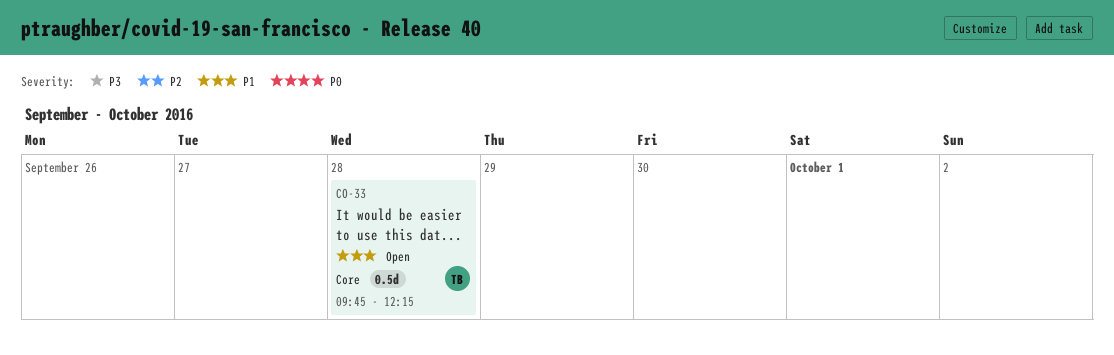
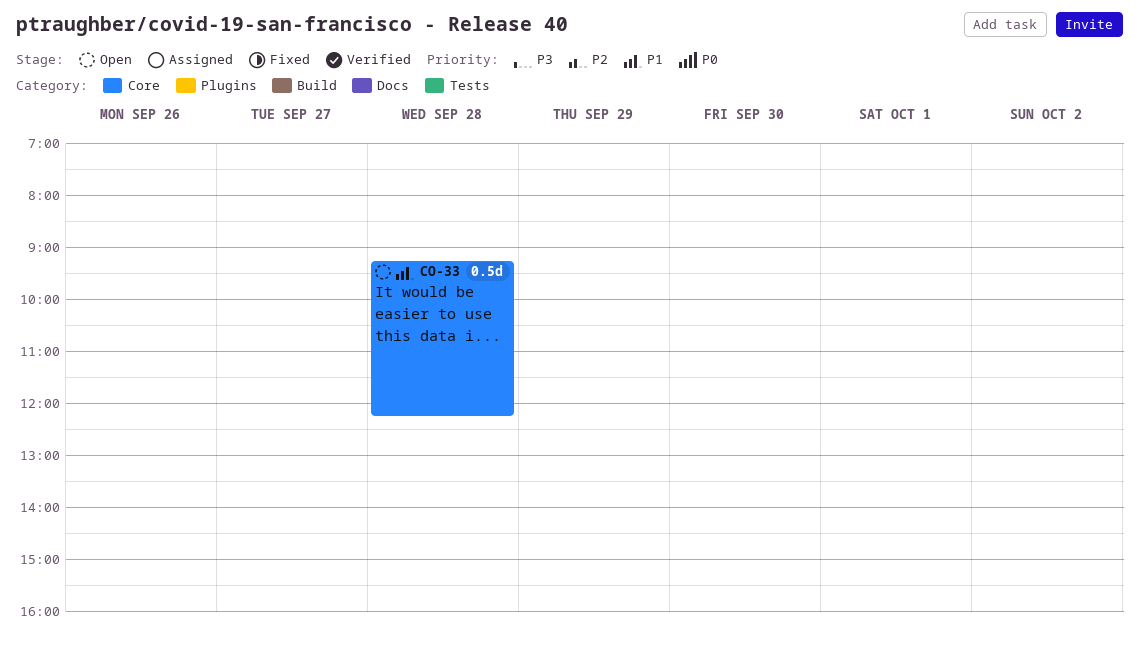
CO-33, begins: 09:45 -> 09:15

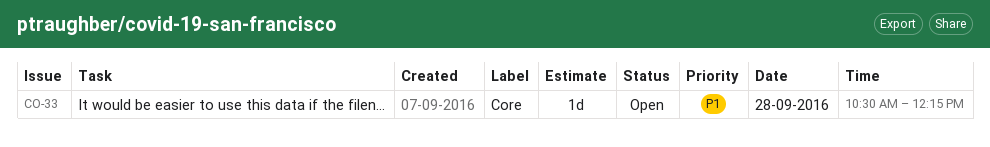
CO-33, estimate: 0.5d -> 1d
CO-33, begins: 09:15 -> 10:30

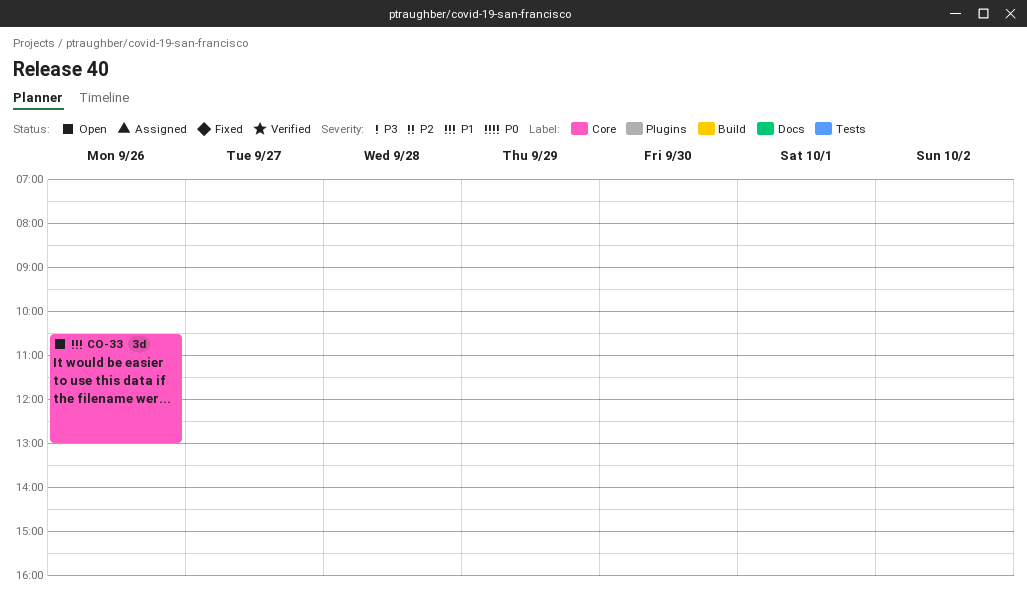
CO-33, estimate: 1d -> 3d
CO-33, day: Sep 28 -> Sep 26
CO-33, ends: 12:15 -> 13:00

